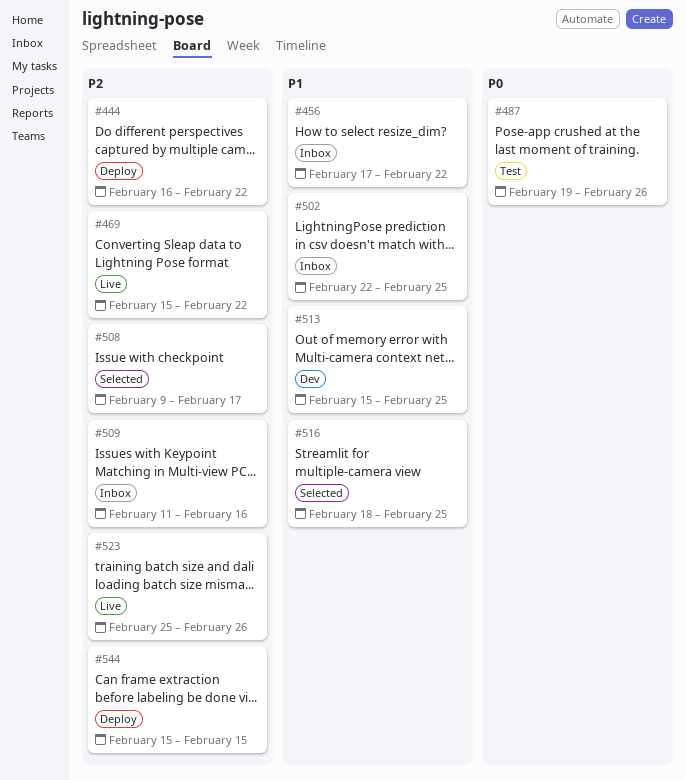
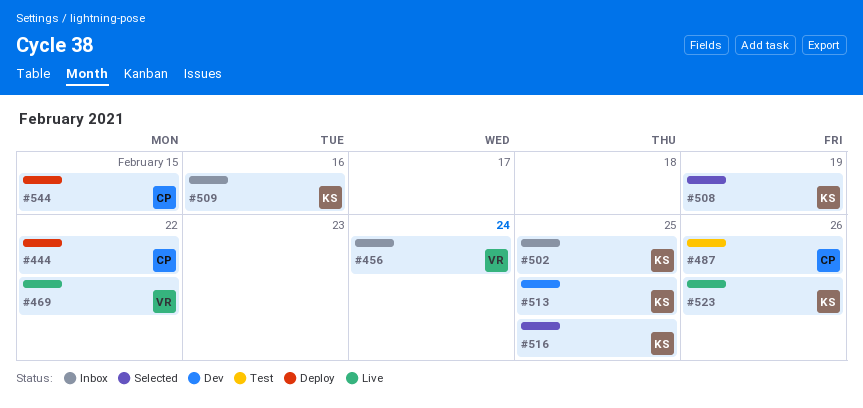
#456, due: Feb 22 -> Feb 24
#508, due: Feb 17 -> Feb 19

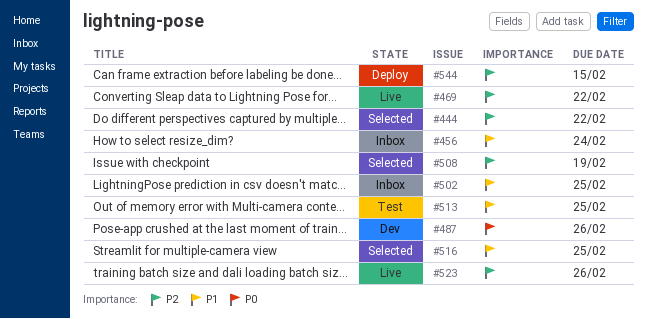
#444, status: Deploy -> Selected
#487, status: Test -> Dev
#509: present -> none
#513, status: Dev -> Test

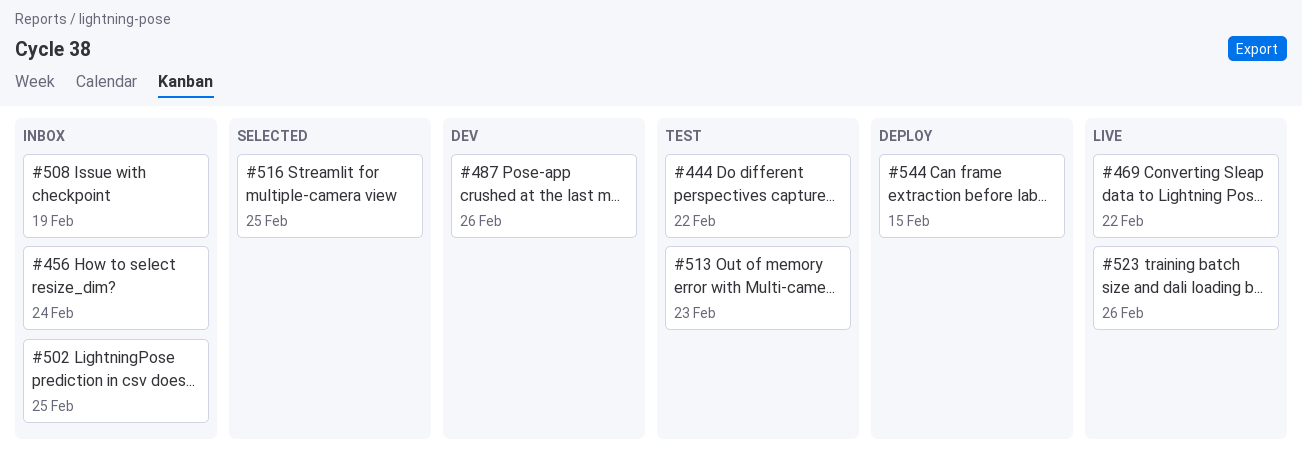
#444, status: Selected -> Test
#508, status: Selected -> Inbox
#513, due: Feb 25 -> Feb 23

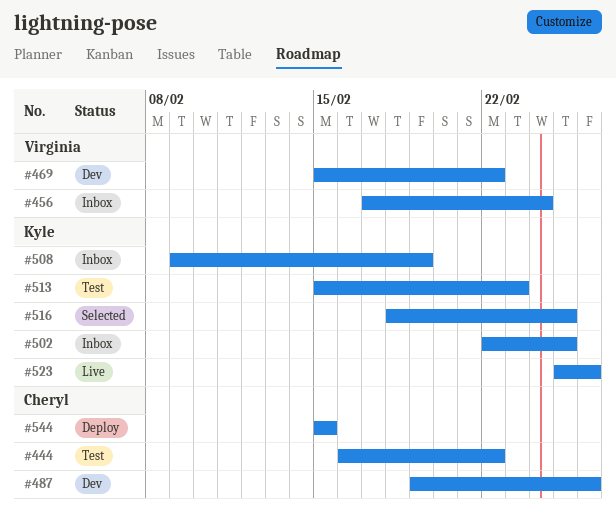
#469, status: Live -> Dev

